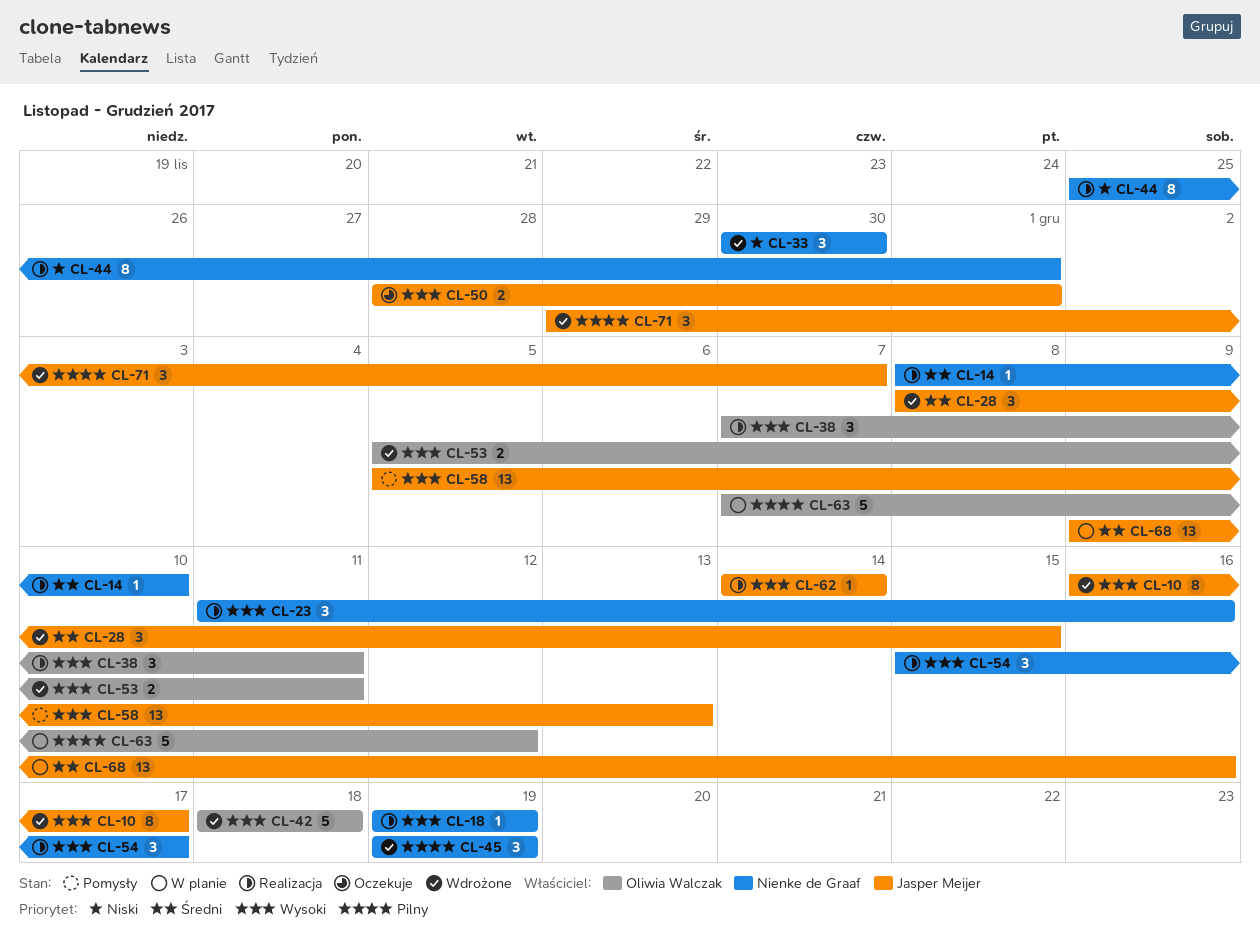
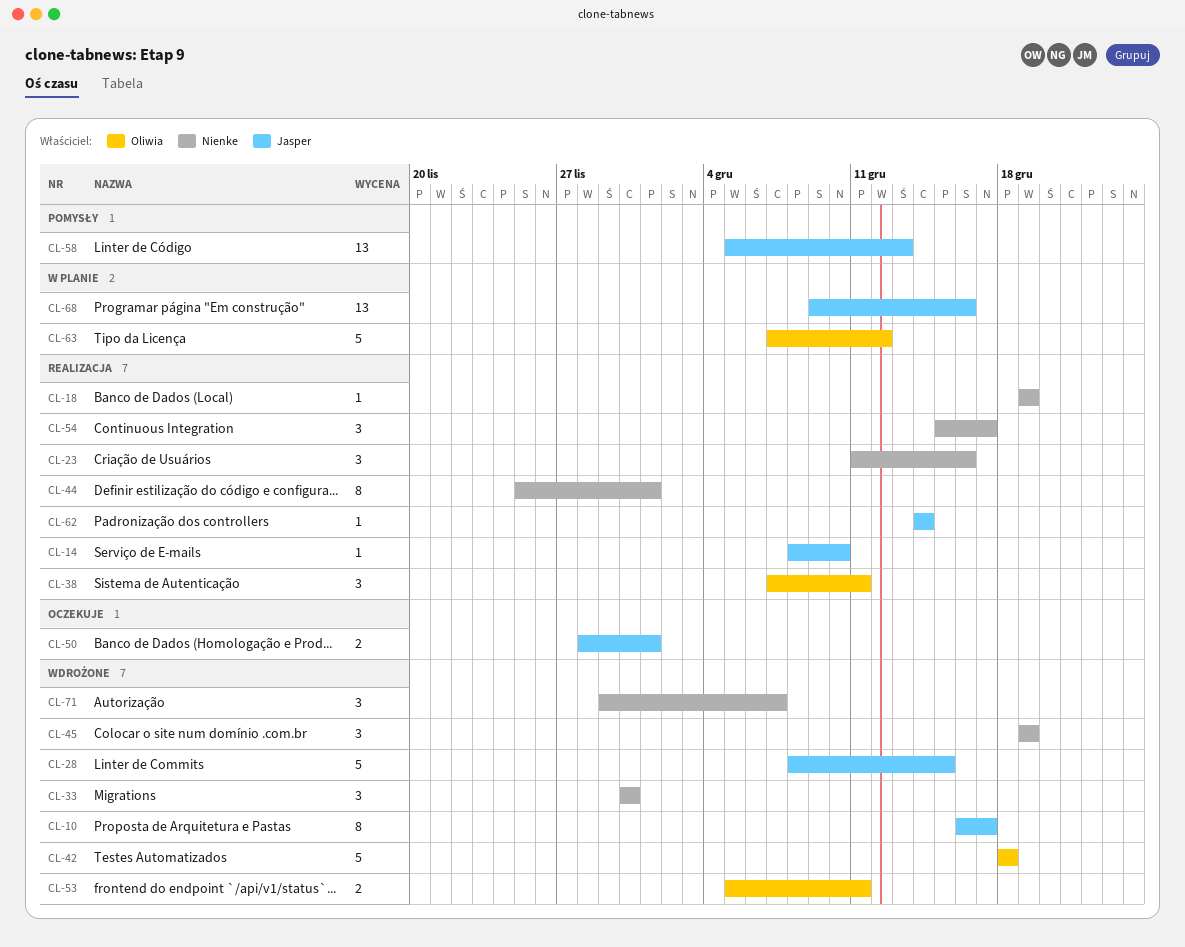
CL-14, owner: Nienke de Graaf -> Jasper Meijer
CL-28, estimate: 3 -> 5
CL-71, owner: Jasper Meijer -> Nienke de Graaf

